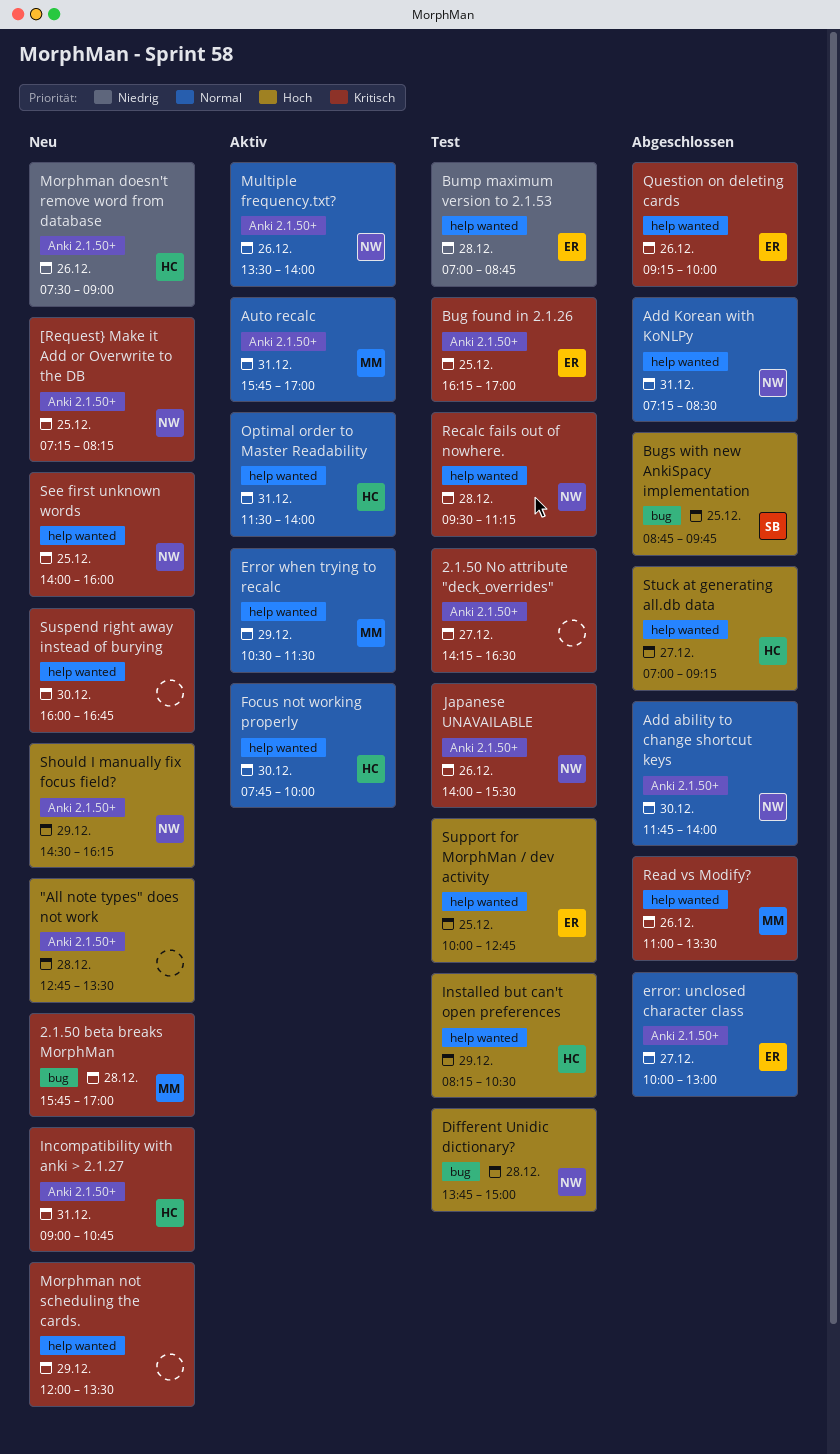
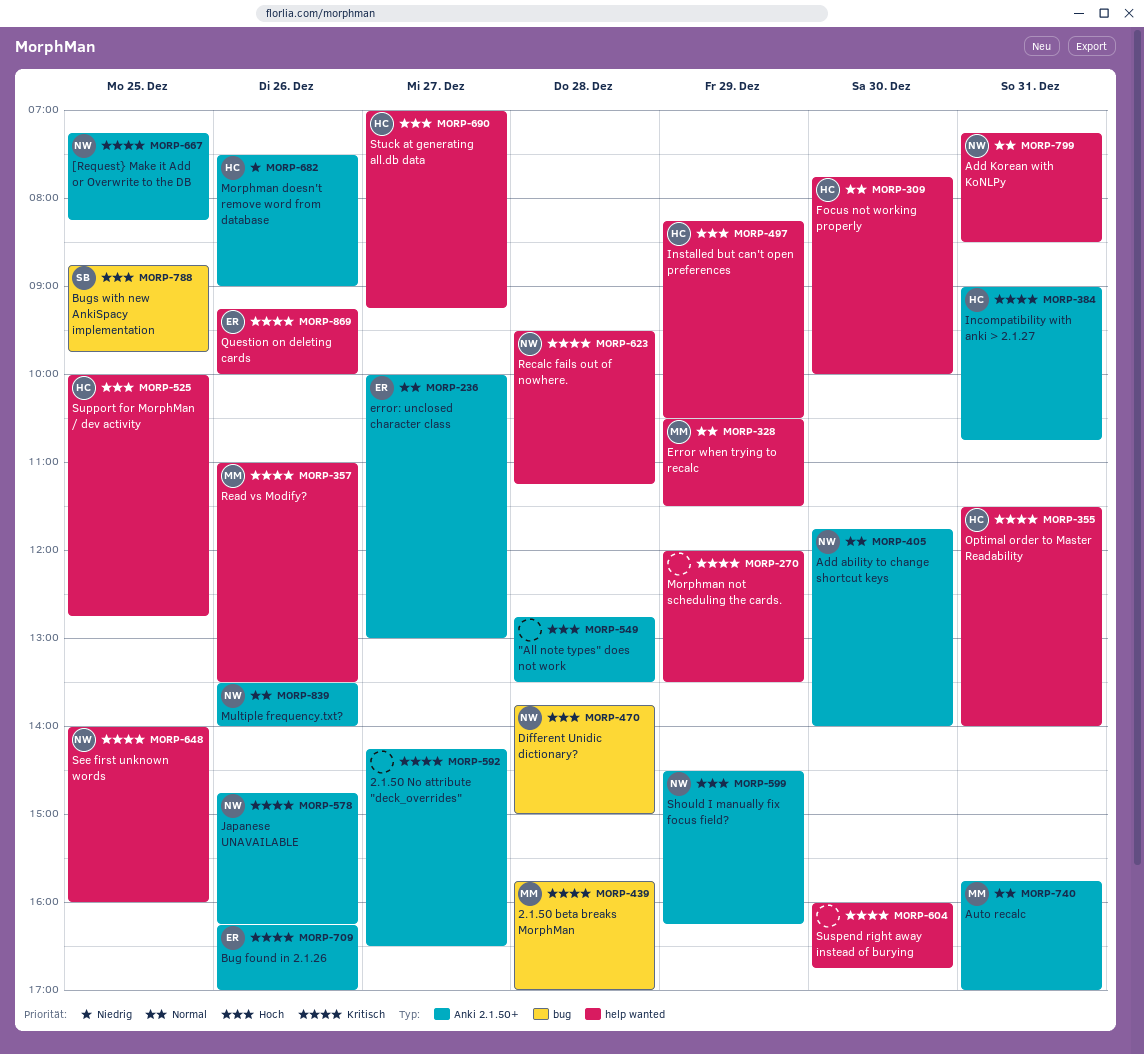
Bug found in 2.1.26, day: Dec 25 -> Dec 26
Bump maximum version to 2.1.53: present -> none
Japanese UNAVAILABLE, begins: 14:00 -> 14:45
Japanese UNAVAILABLE, ends: 15:30 -> 16:15
Optimal order to Master Readability, priority: Normal -> Kritisch
Support for MorphMan / dev activity, owner: ER -> HC

